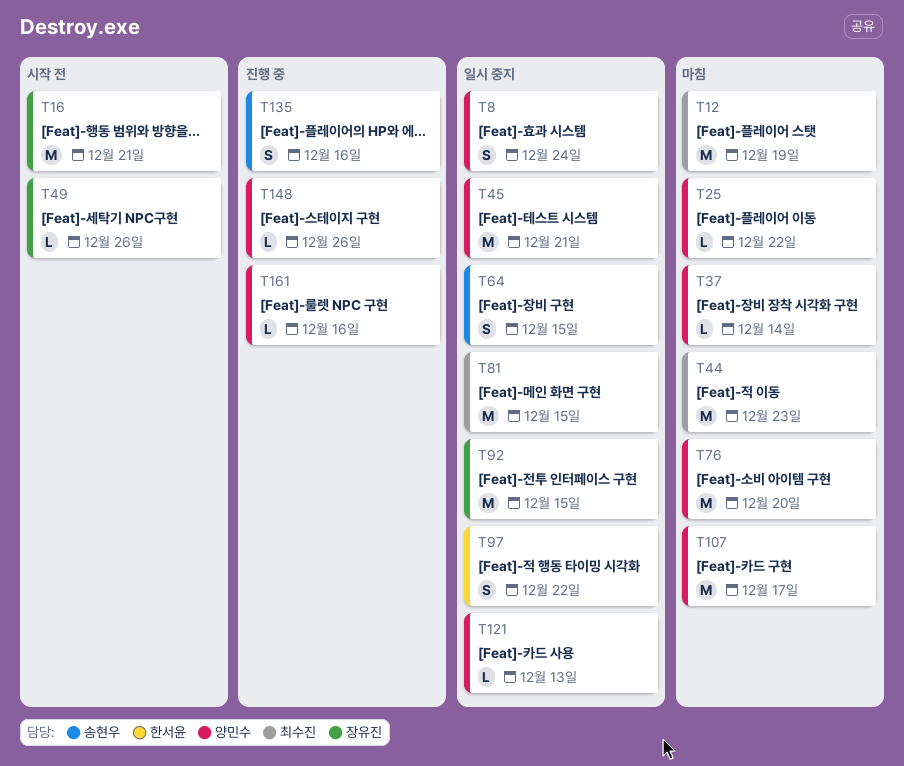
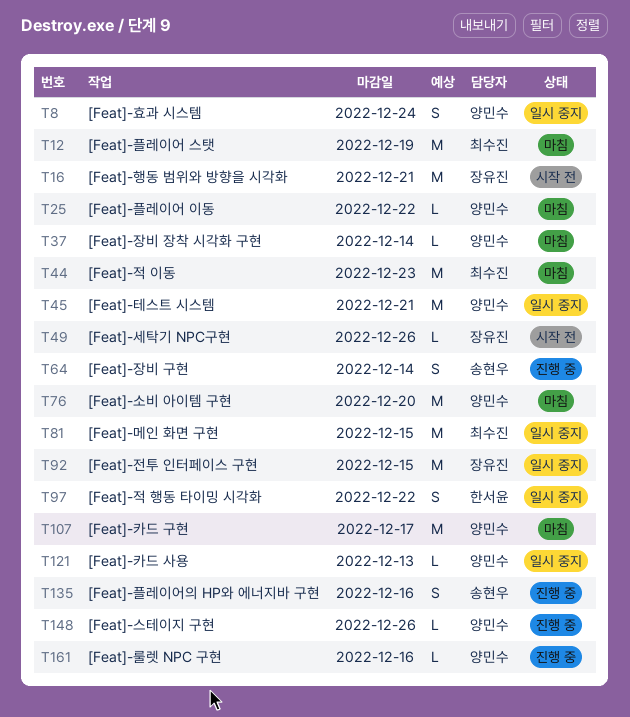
T64, status: 일시 중지 -> 진행 중
T64, due: Dec 15 -> Dec 14

